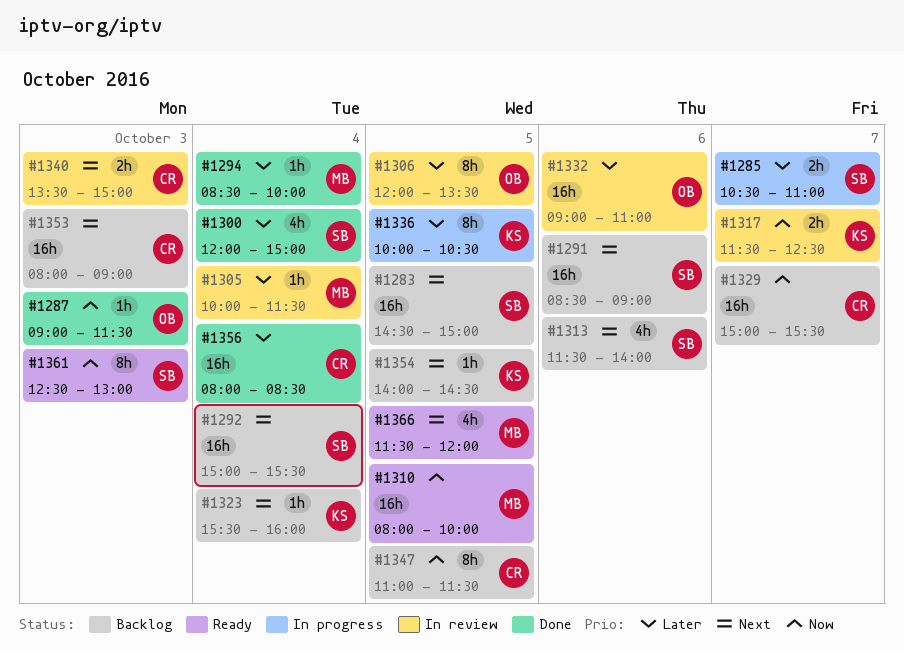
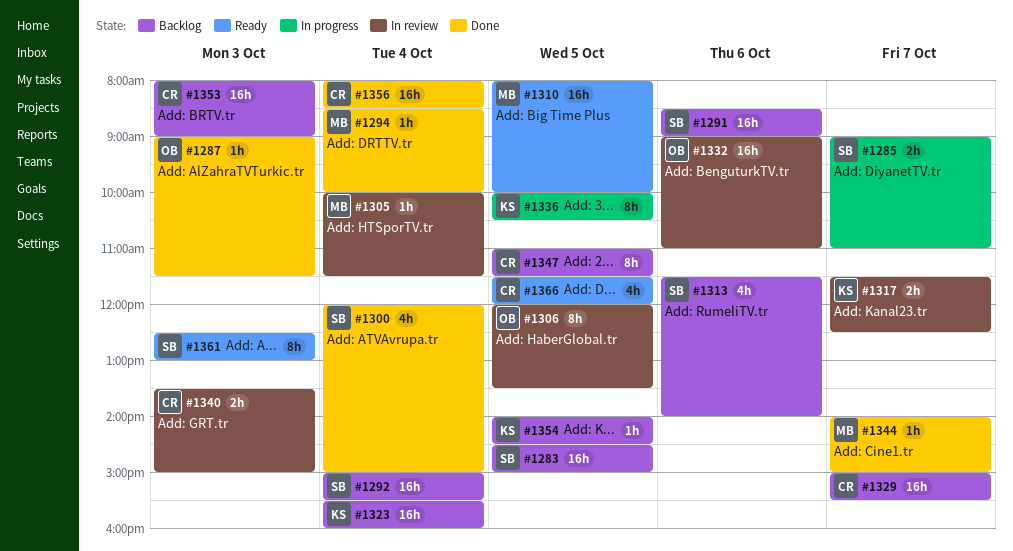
#1285, begins: 10:30 -> 09:00
#1323, estimate: 1h -> 16h
#1344: none -> present
#1366, owner: MB -> CR

